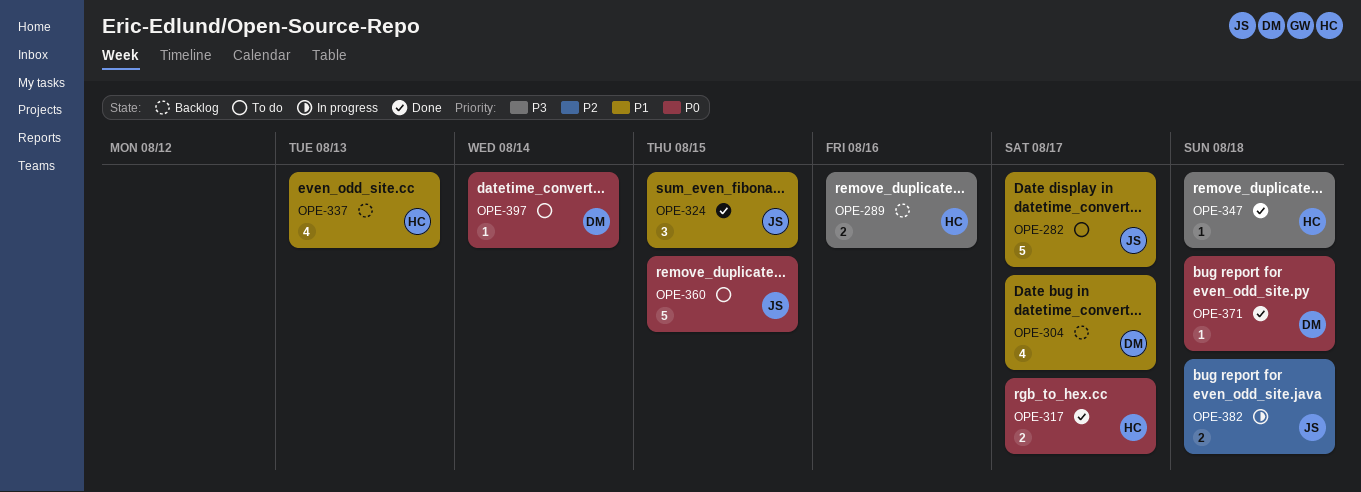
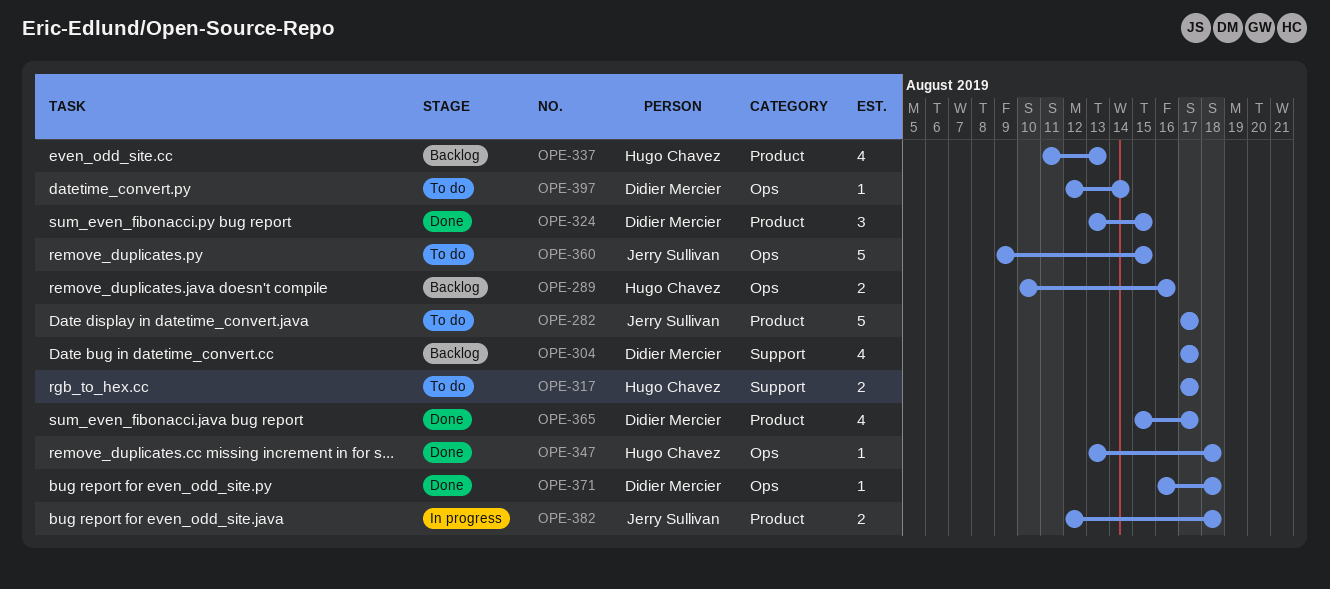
OPE-317, status: Done -> To do
OPE-324, owner: Jerry Sullivan -> Didier Mercier
OPE-365: none -> present

